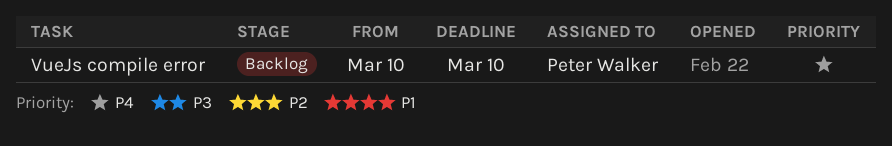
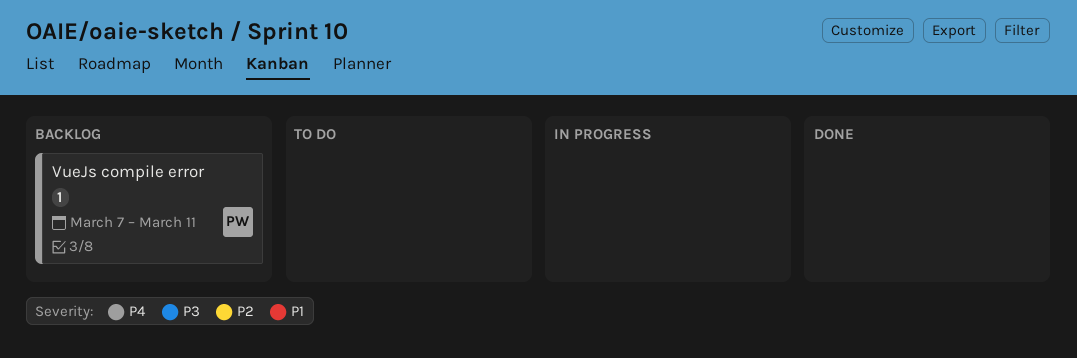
VueJs compile error, start: Mar 10 -> Mar 7
VueJs compile error, due: Mar 10 -> Mar 11

